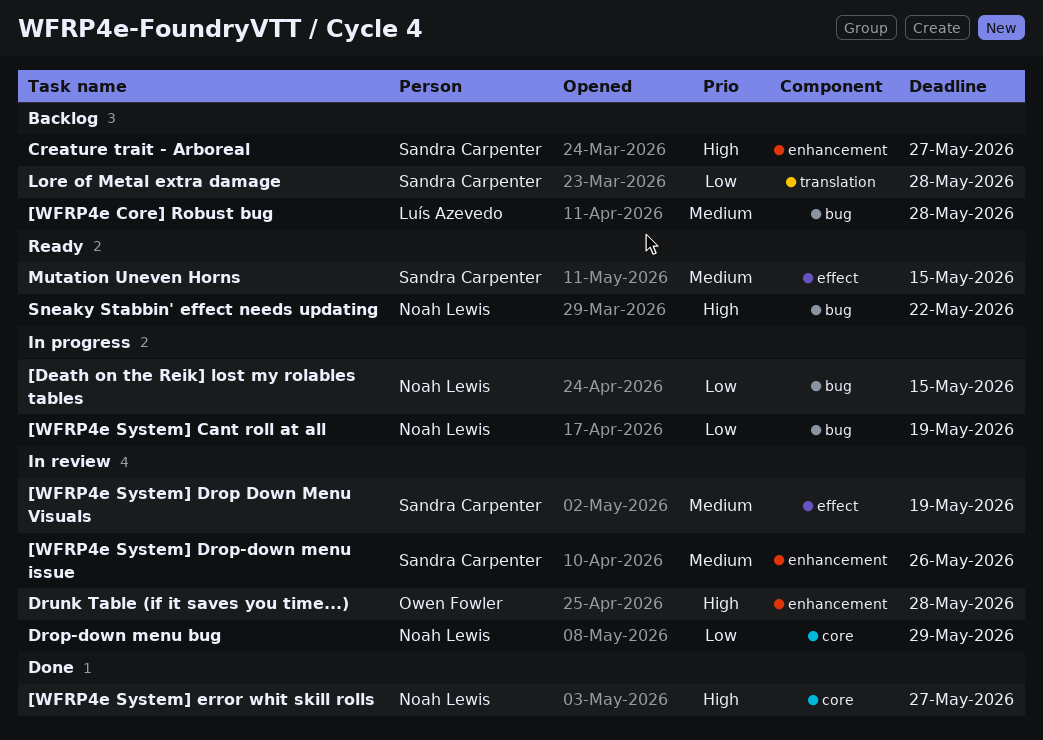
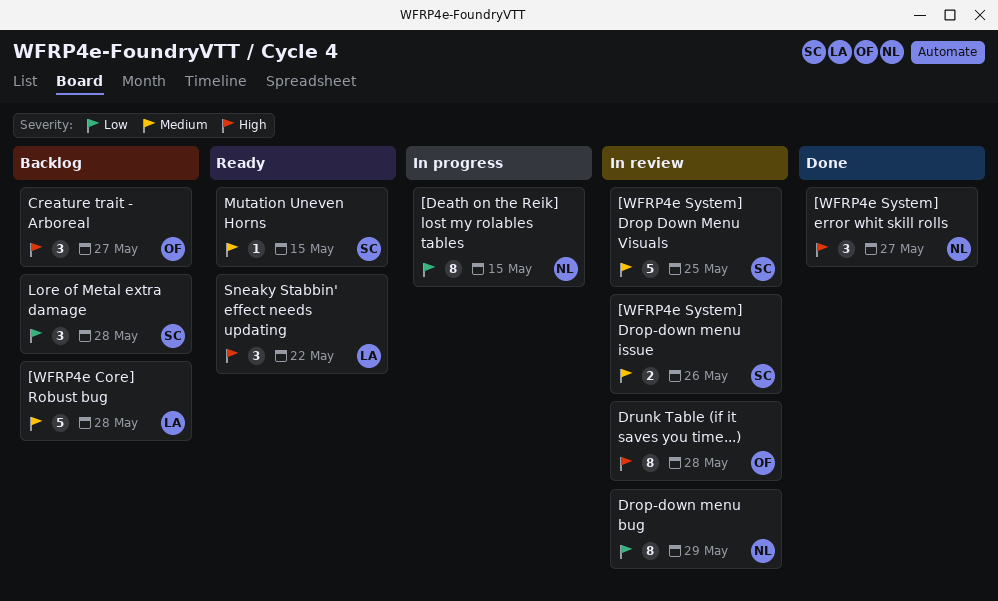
[WFRP4e System] Cant roll at all: present -> none
[WFRP4e System] Drop Down Menu Visuals, due: May 19 -> May 25
Creature trait - Arboreal, owner: Sandra Carpenter -> Owen Fowler
Sneaky Stabbin' effect needs updating, owner: Noah Lewis -> Luís Azevedo

